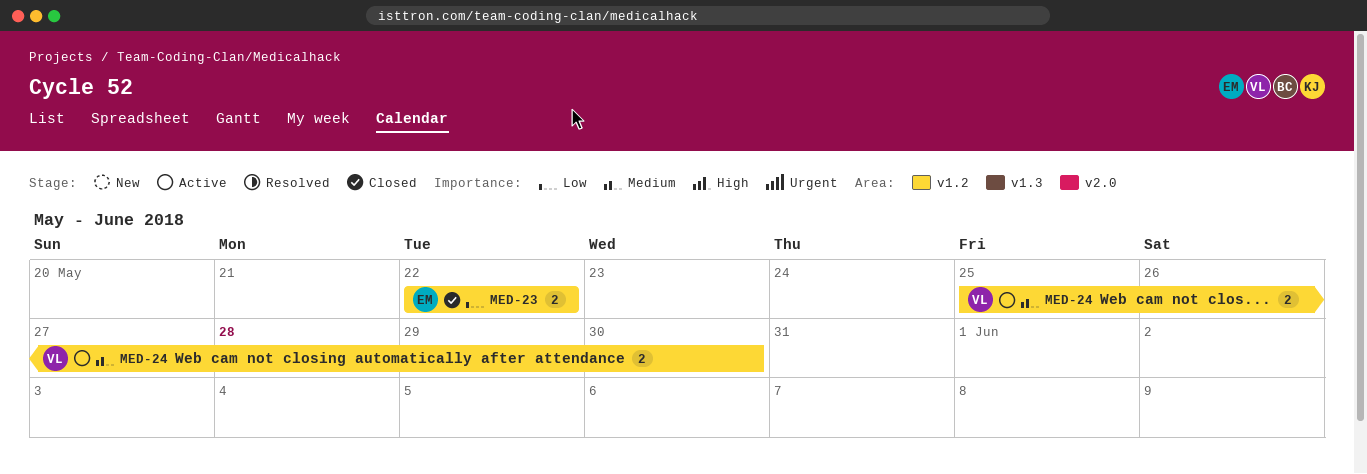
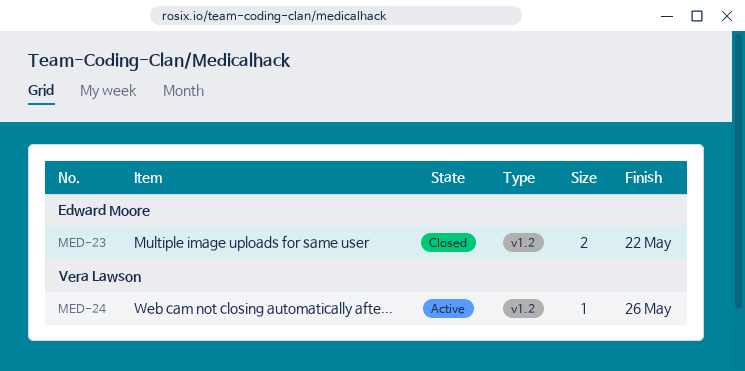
MED-24, estimate: 2 -> 1
MED-24, due: May 30 -> May 26

